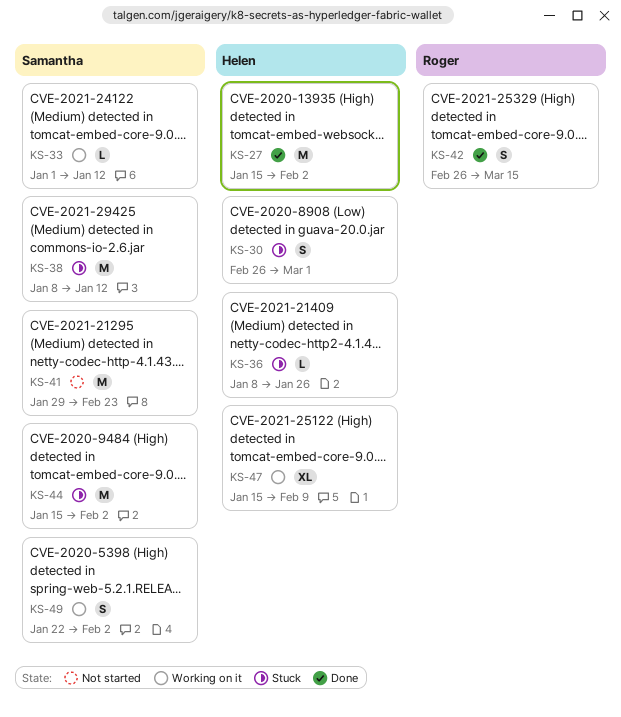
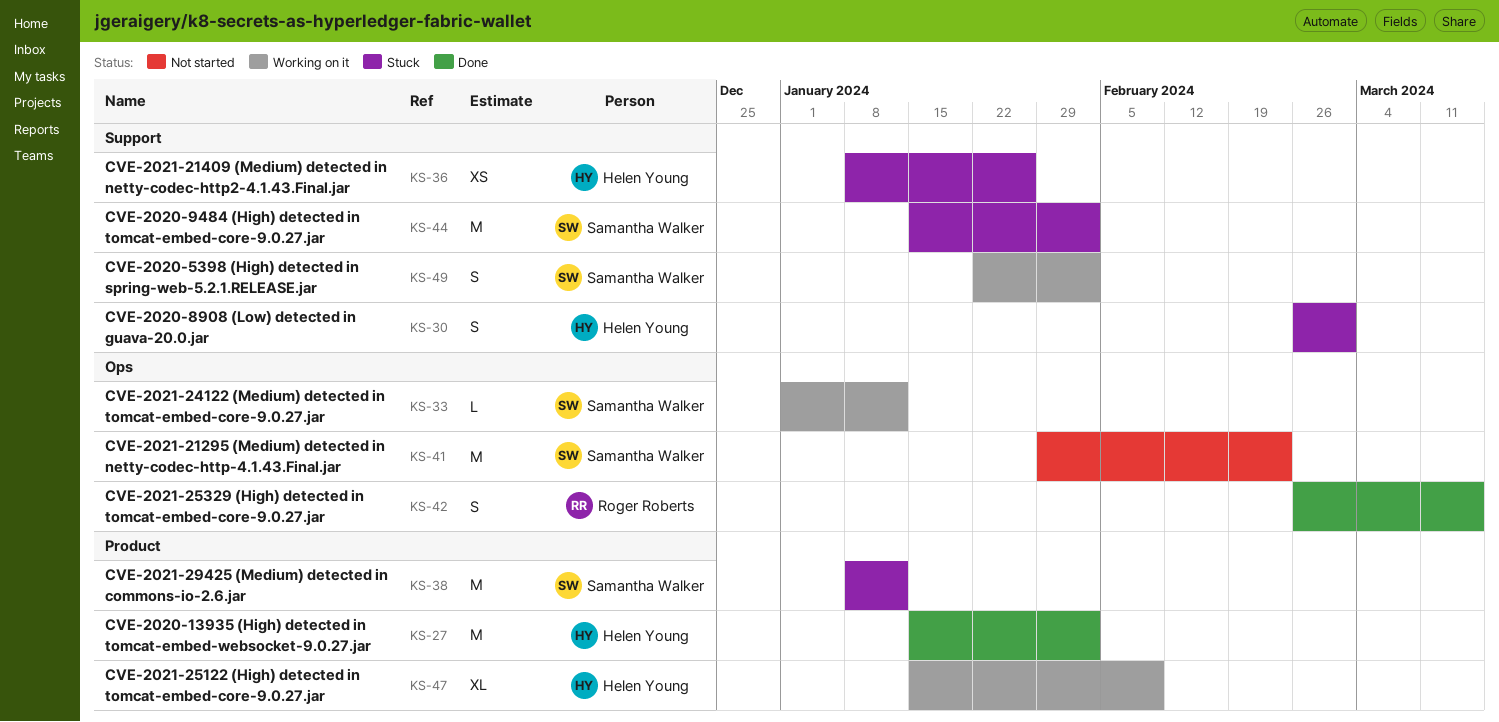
KS-36, estimate: L -> XS

